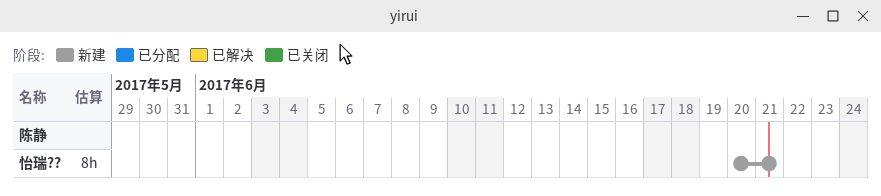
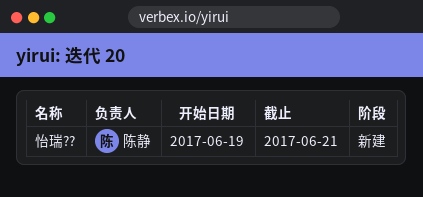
怡瑞??, start: Jun 20 -> Jun 19

